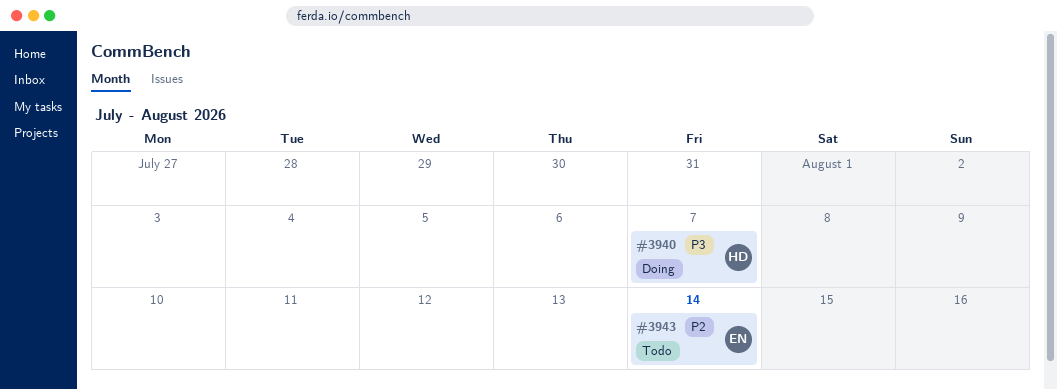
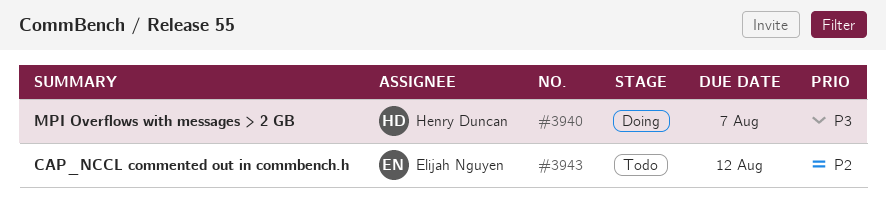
#3943, due: Aug 14 -> Aug 12

